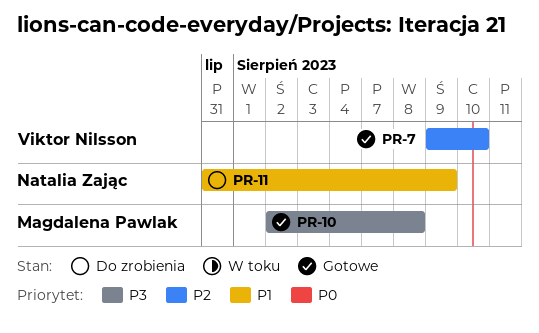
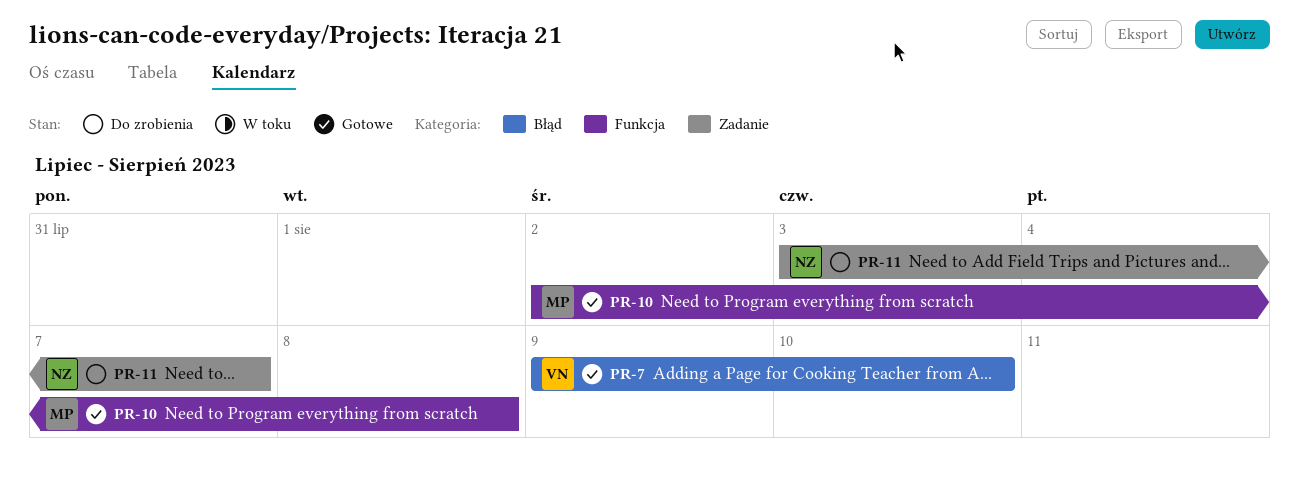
PR-11, start: Jul 31 -> Aug 3
PR-11, due: Aug 9 -> Aug 7

